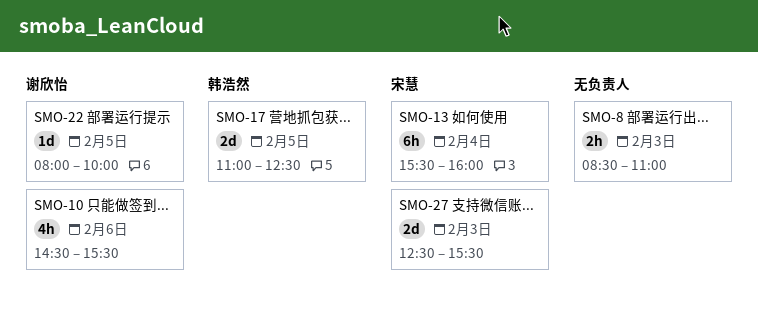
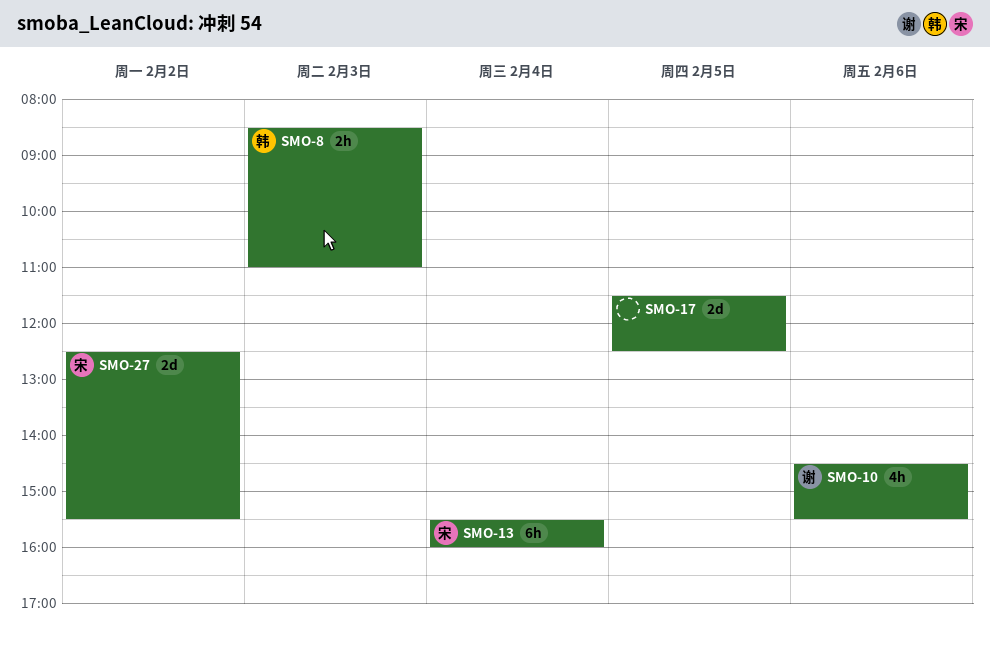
SMO-8, owner: none -> 韩浩然
SMO-17, owner: 韩浩然 -> none
SMO-17, begins: 11:00 -> 11:30
SMO-22: present -> none
SMO-27, day: Feb 3 -> Feb 2

